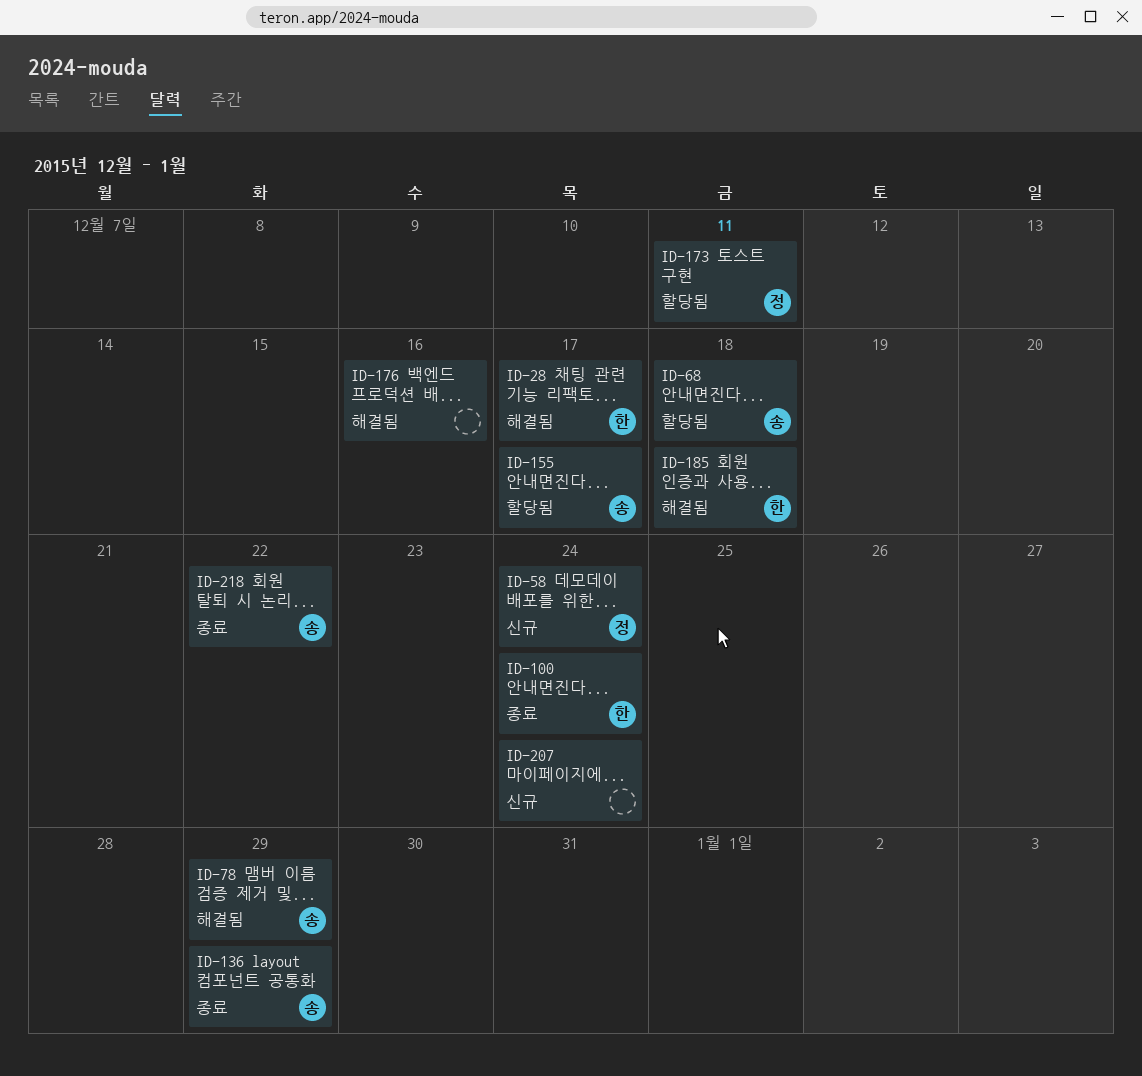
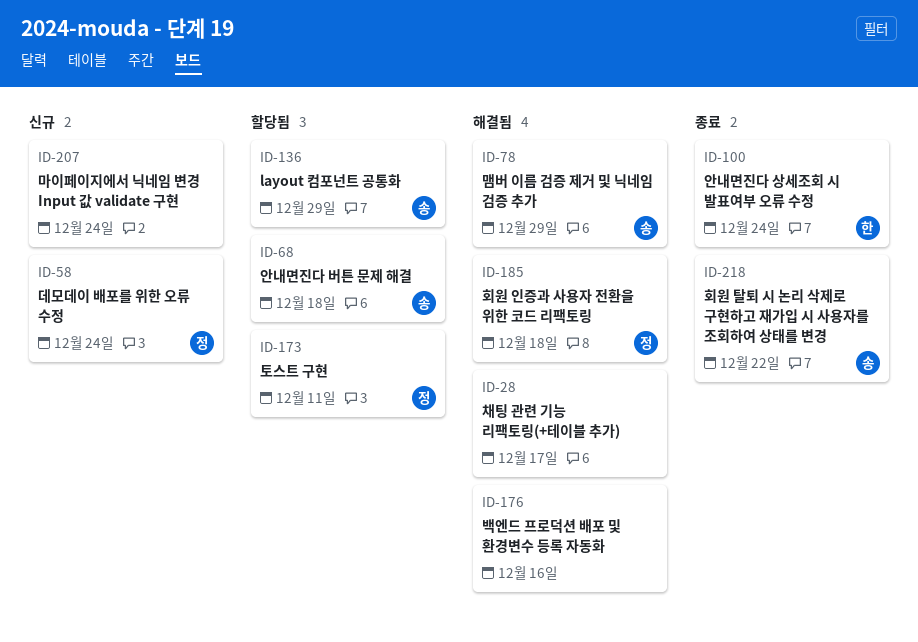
ID-28, owner: 한 -> none
ID-136, status: 종료 -> 할당됨
ID-155: present -> none
ID-185, owner: 한 -> 정

